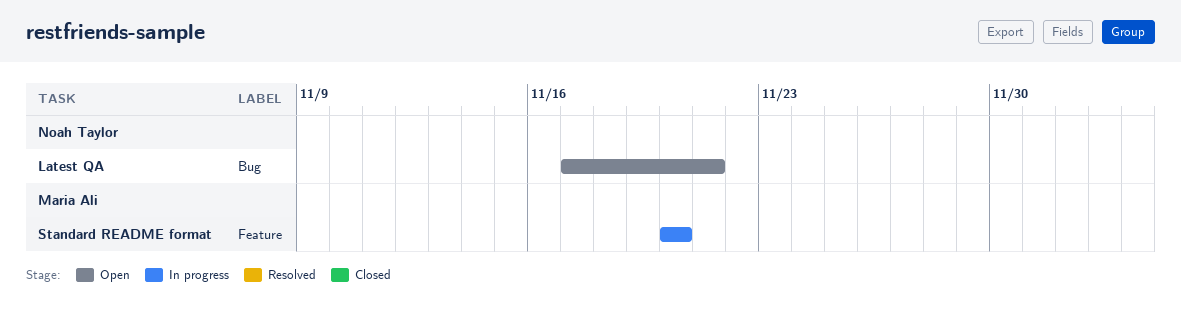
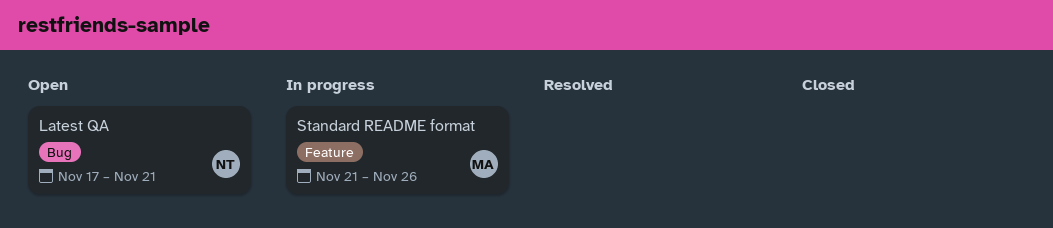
Standard README format, start: Nov 20 -> Nov 21
Standard README format, due: Nov 20 -> Nov 26

